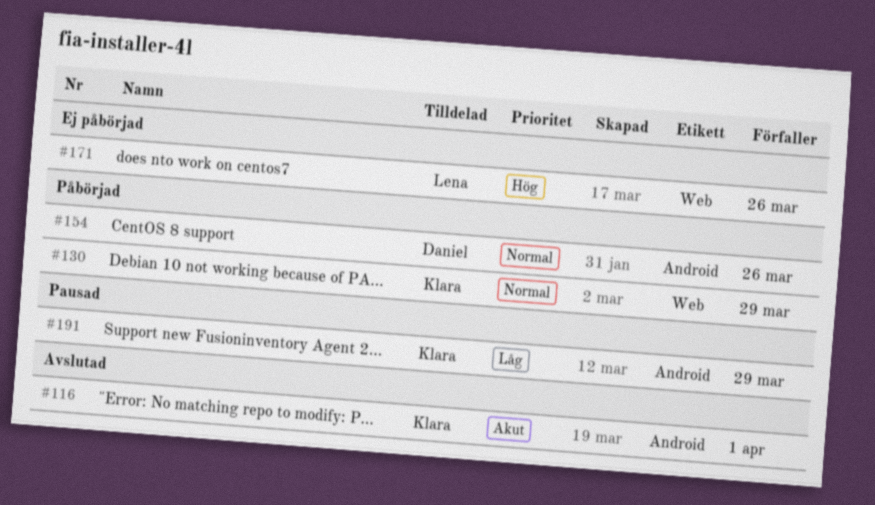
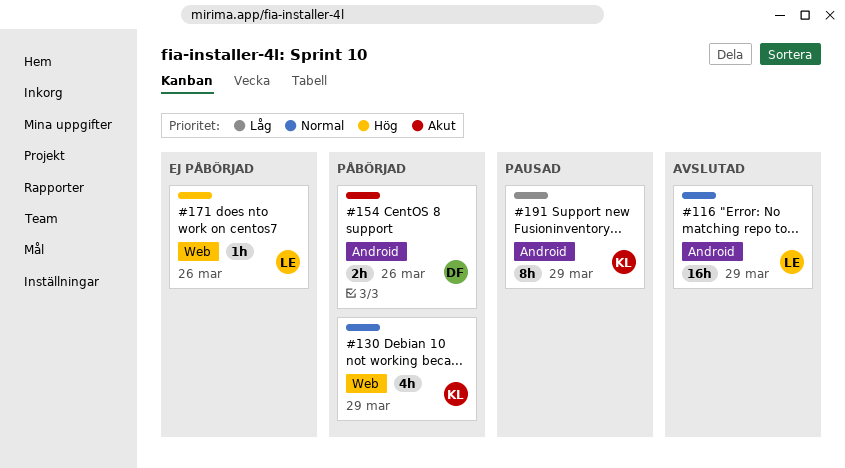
#116, owner: Klara -> Lena
#116, priority: Akut -> Normal
#116, due: Apr 1 -> Mar 29
#154, priority: Normal -> Akut

